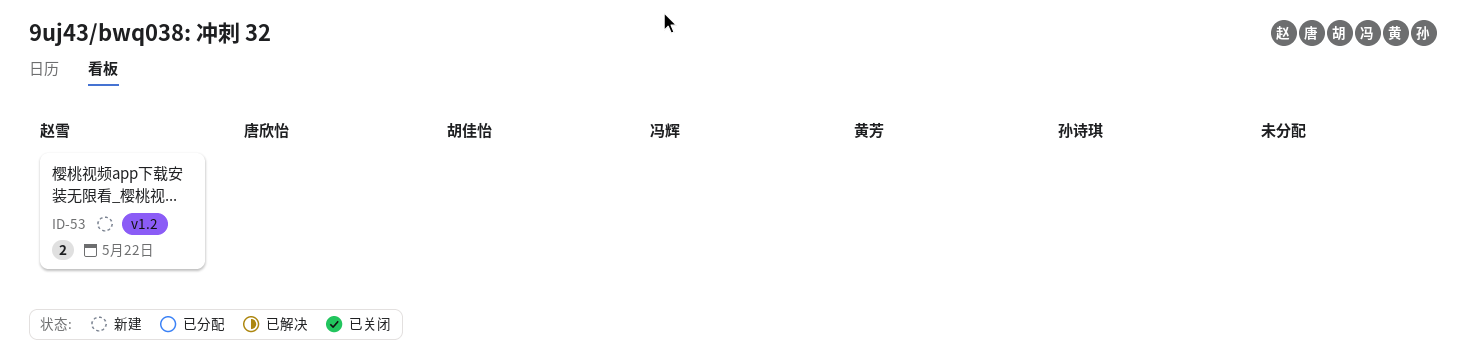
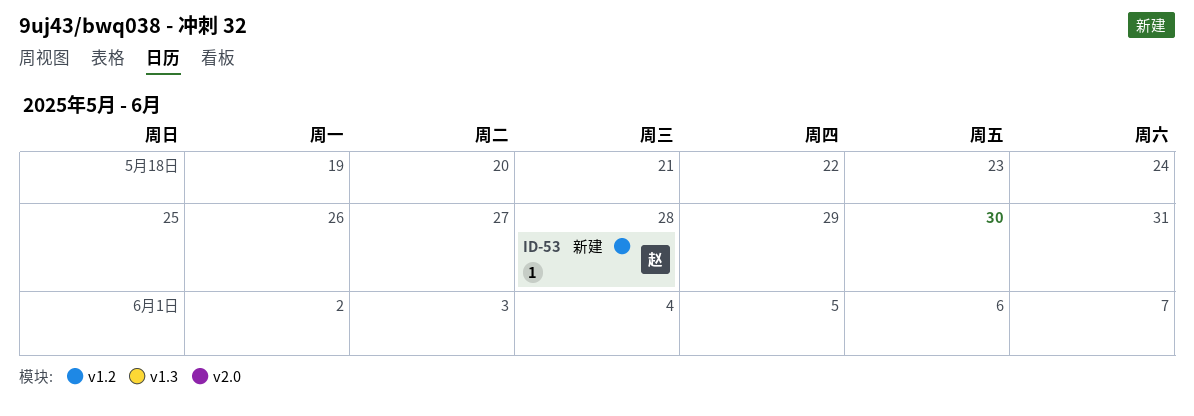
ID-53, estimate: 2 -> 1
ID-53, due: May 22 -> May 28

